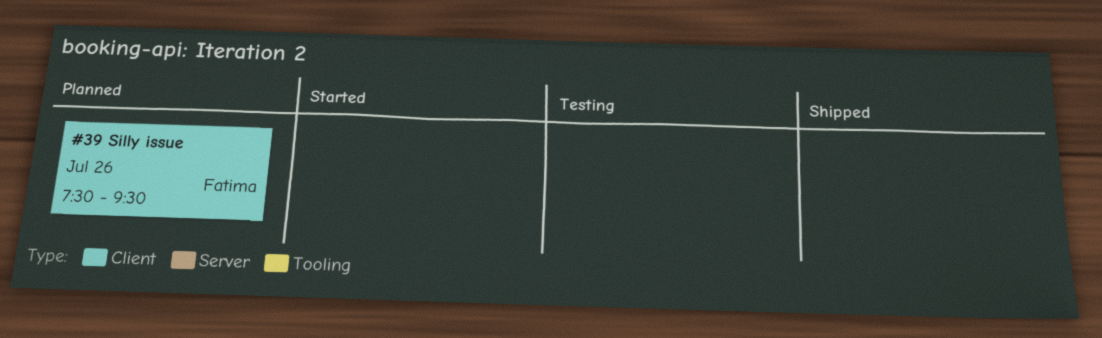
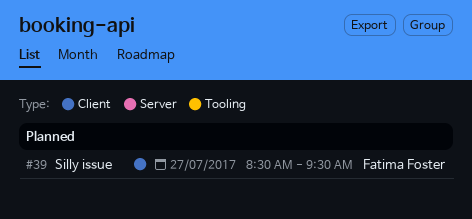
#39, day: Jul 26 -> Jul 27
#39, begins: 07:30 -> 08:30

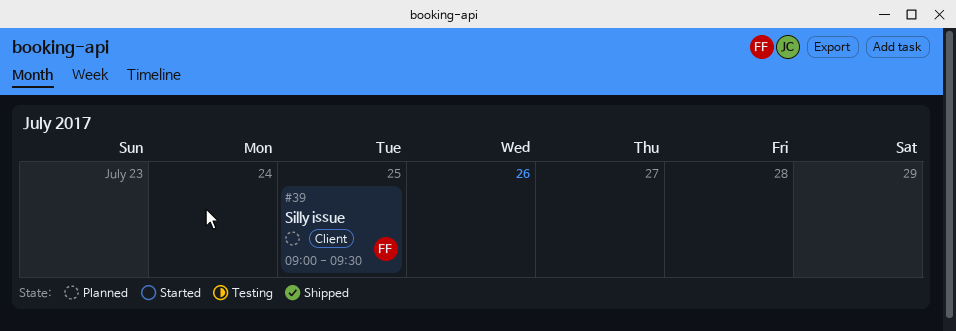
#39, day: Jul 27 -> Jul 25
#39, begins: 08:30 -> 09:00

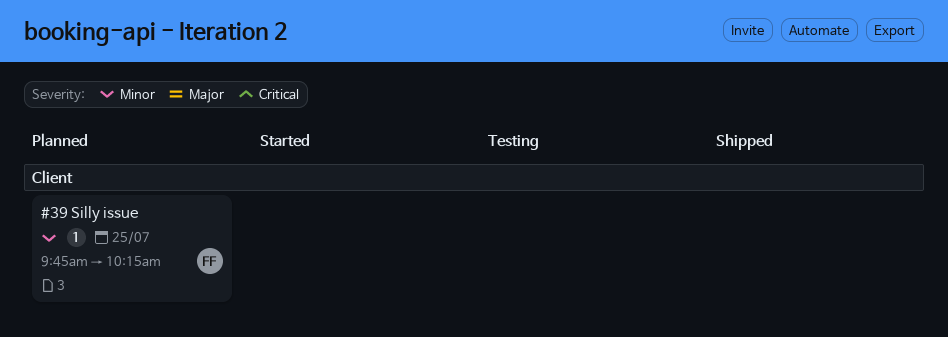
#39, begins: 09:00 -> 09:45
#39, ends: 09:30 -> 10:15

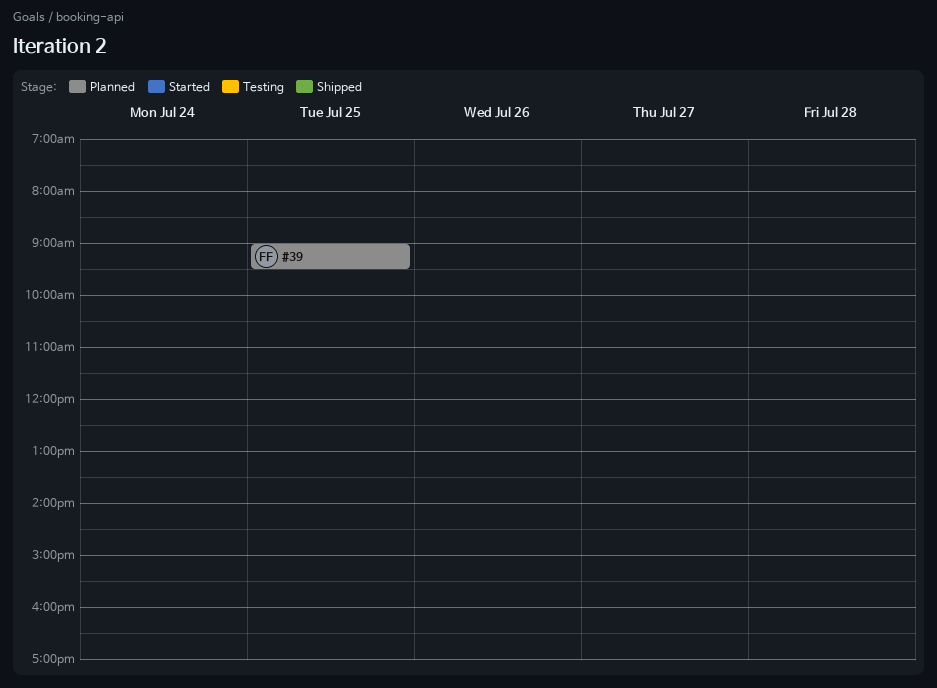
#39, begins: 09:45 -> 09:00
#39, ends: 10:15 -> 09:30

